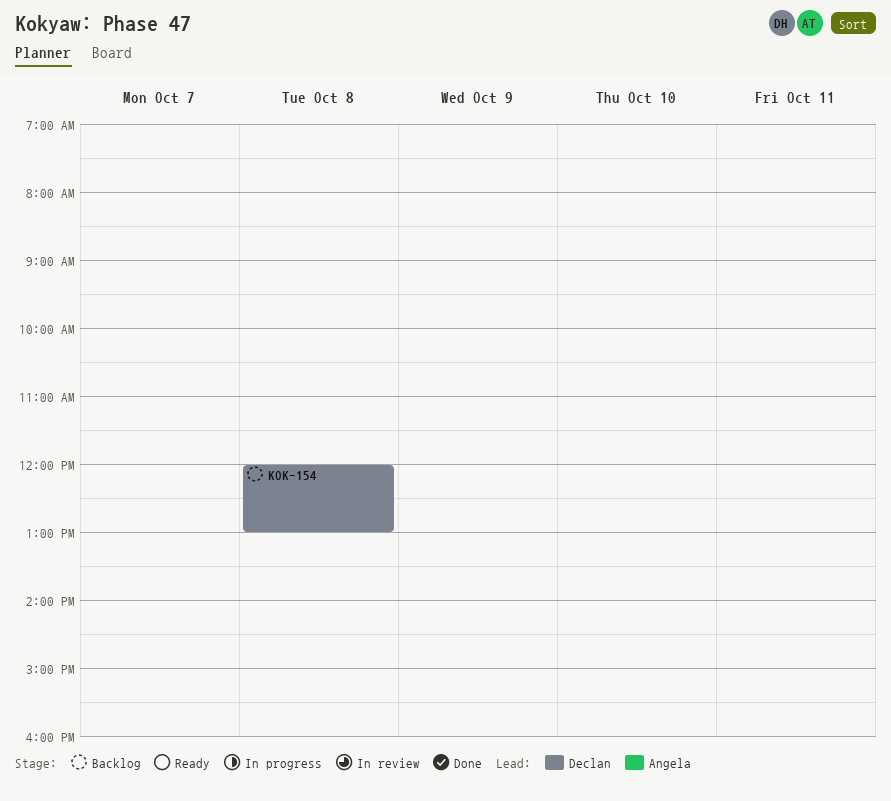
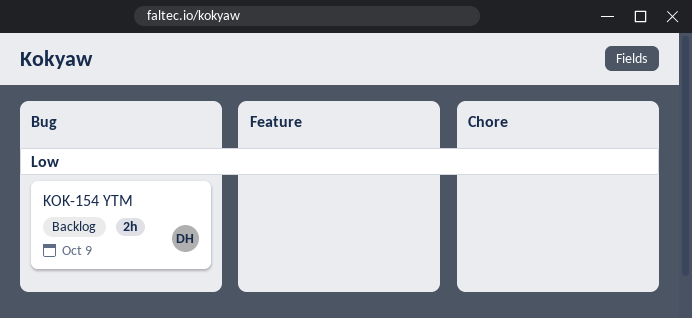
KOK-154, day: Oct 8 -> Oct 9

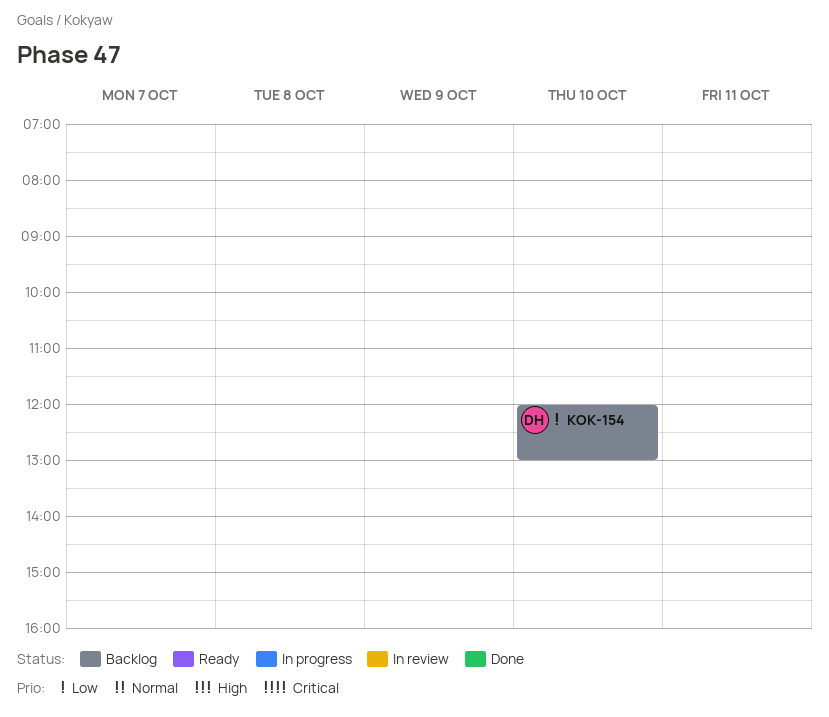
KOK-154, day: Oct 9 -> Oct 10

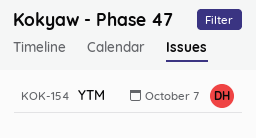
KOK-154, day: Oct 10 -> Oct 7

